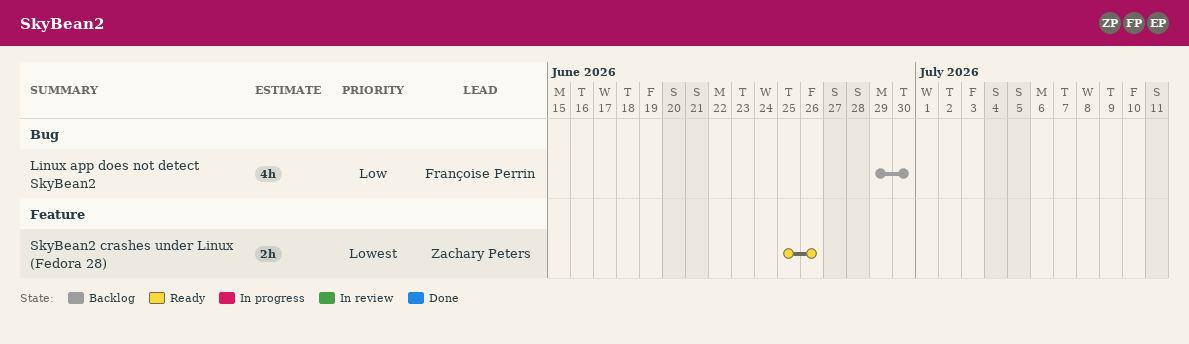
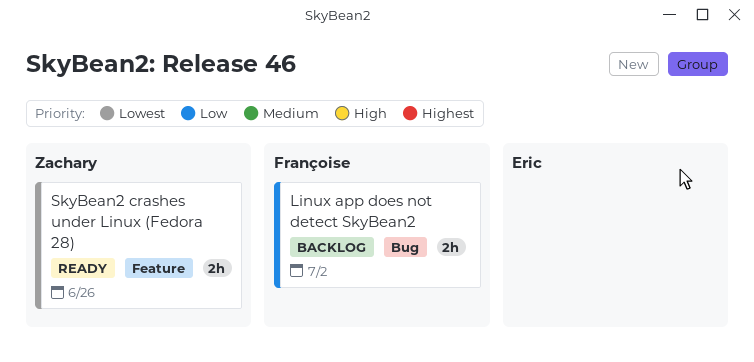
Linux app does not detect SkyBean2, estimate: 4h -> 2h
Linux app does not detect SkyBean2, due: Jun 30 -> Jul 2

